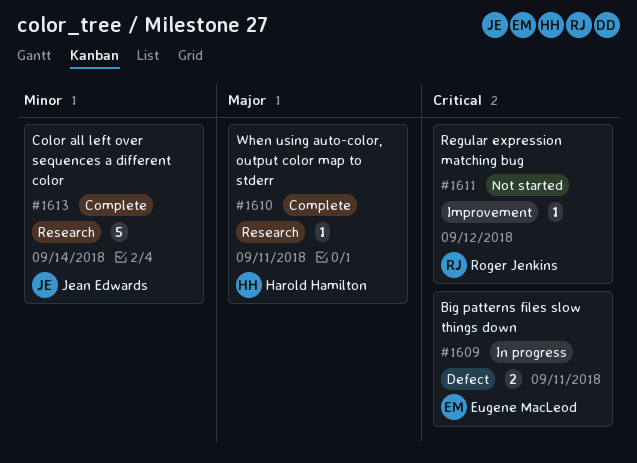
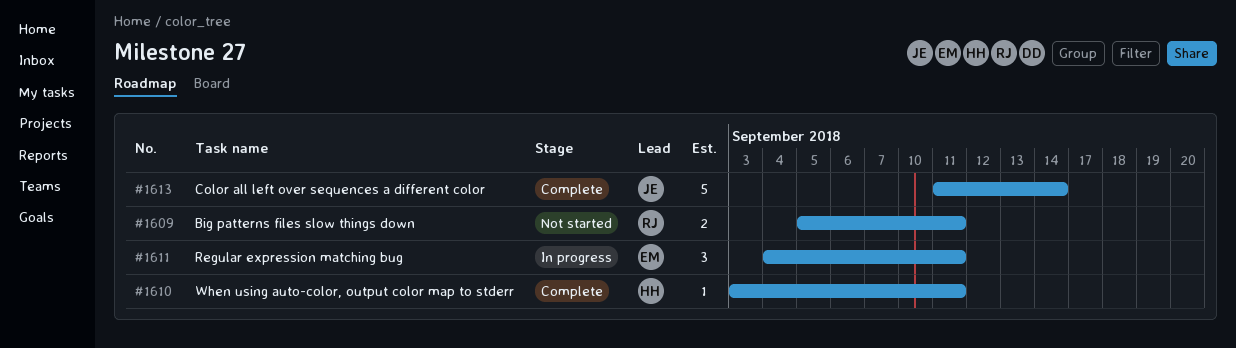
#1609, status: In progress -> Not started
#1609, owner: Eugene MacLeod -> Roger Jenkins
#1611, status: Not started -> In progress
#1611, owner: Roger Jenkins -> Eugene MacLeod
#1611, estimate: 1 -> 3
#1611, due: Sep 12 -> Sep 11

